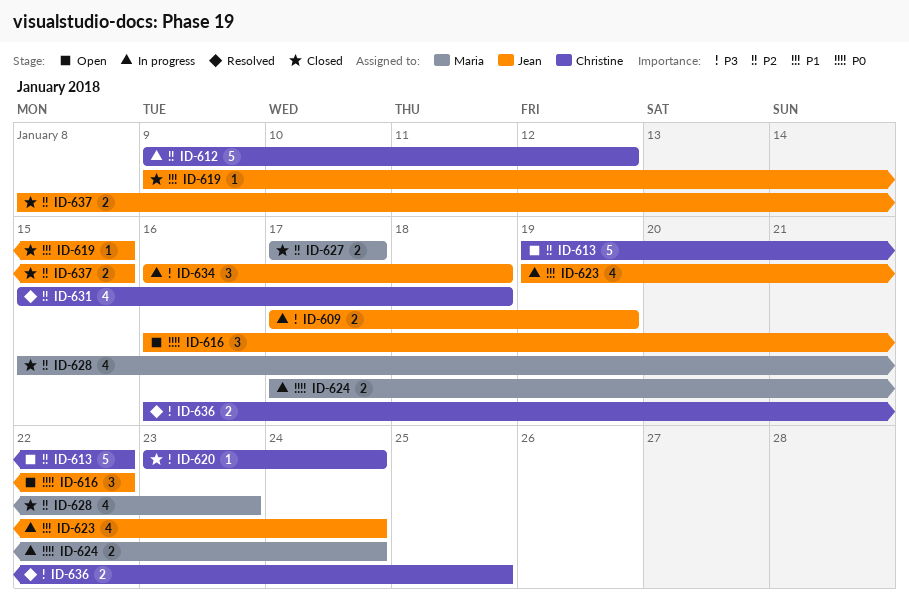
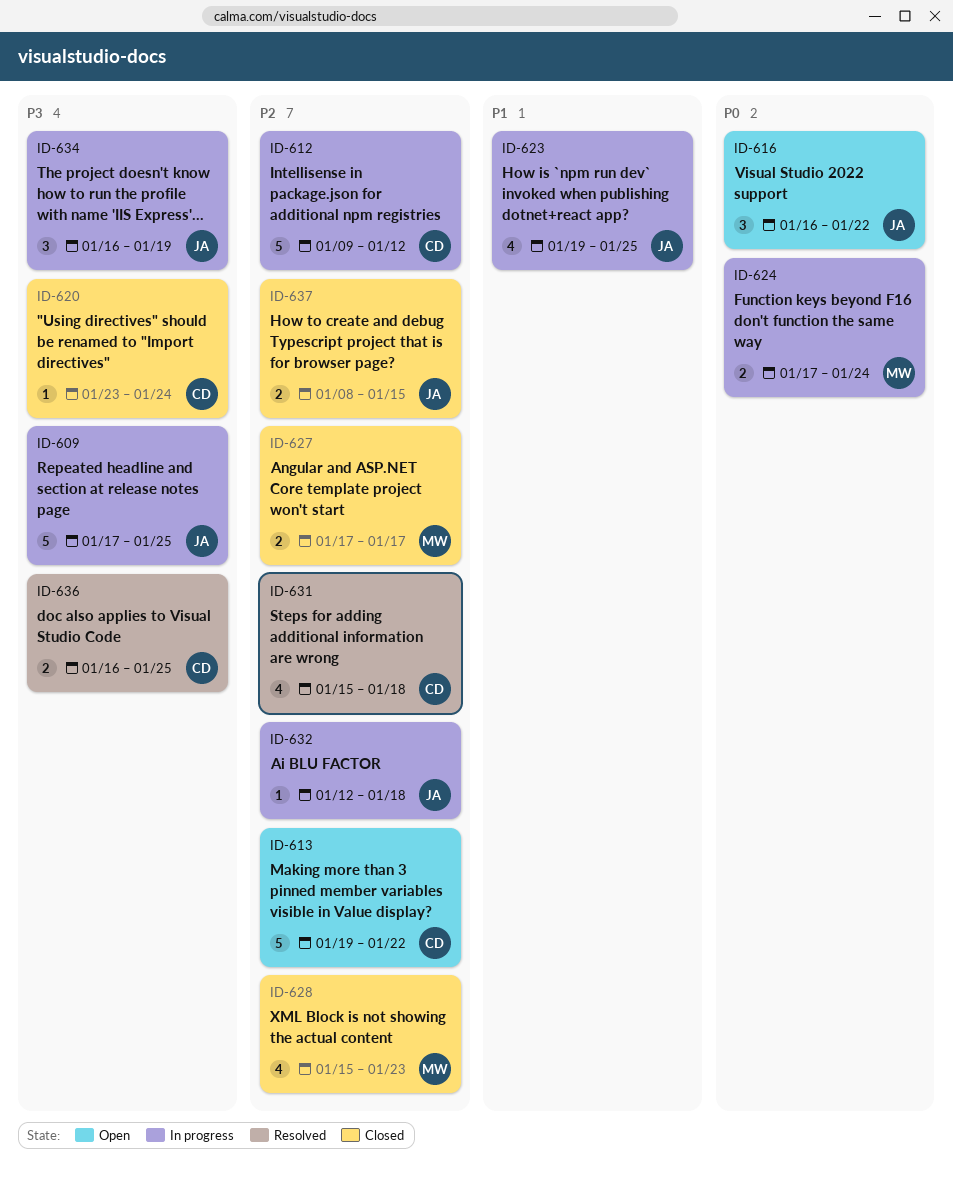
ID-609, estimate: 2 -> 5
ID-609, due: Jan 19 -> Jan 25
ID-619: present -> none
ID-623, due: Jan 24 -> Jan 25
ID-632: none -> present
ID-634, due: Jan 18 -> Jan 19

